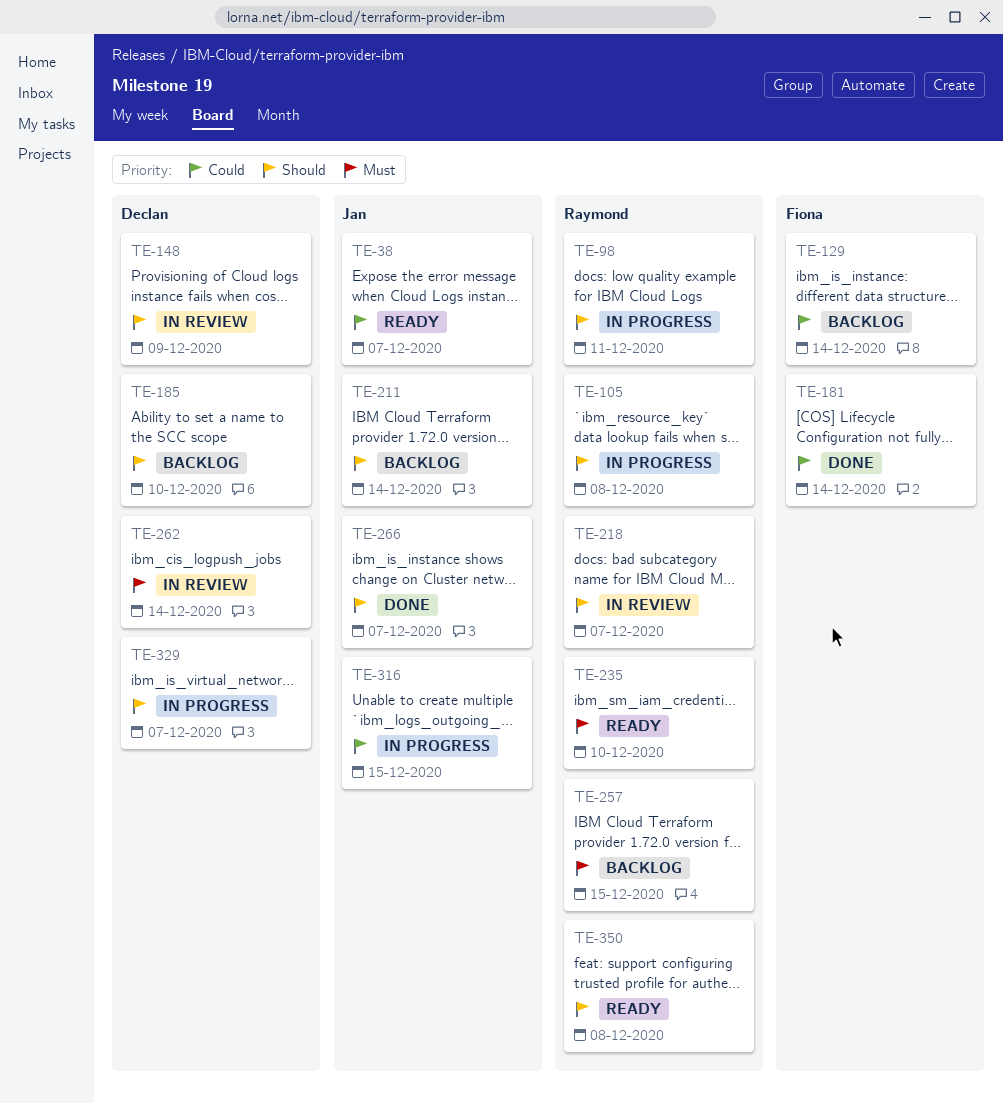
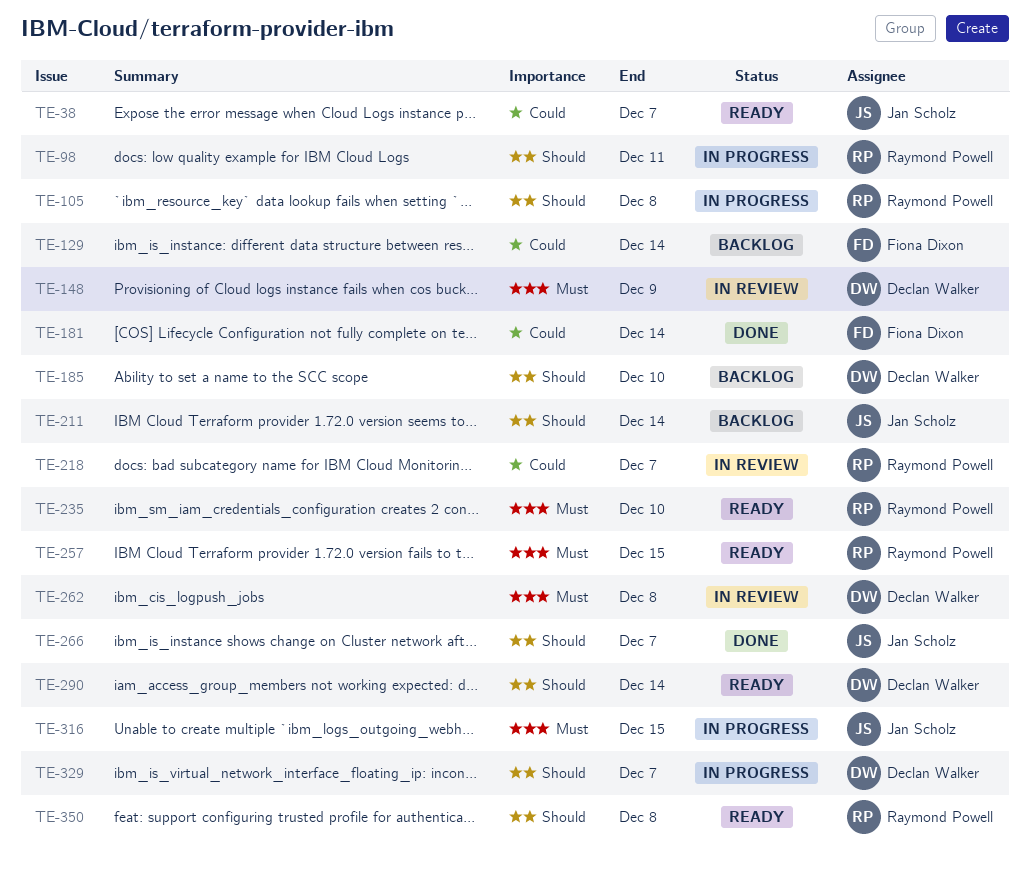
TE-148, priority: Should -> Must
TE-218, priority: Should -> Could
TE-257, status: Backlog -> Ready
TE-262, due: Dec 14 -> Dec 8
TE-290: none -> present
TE-316, priority: Could -> Must

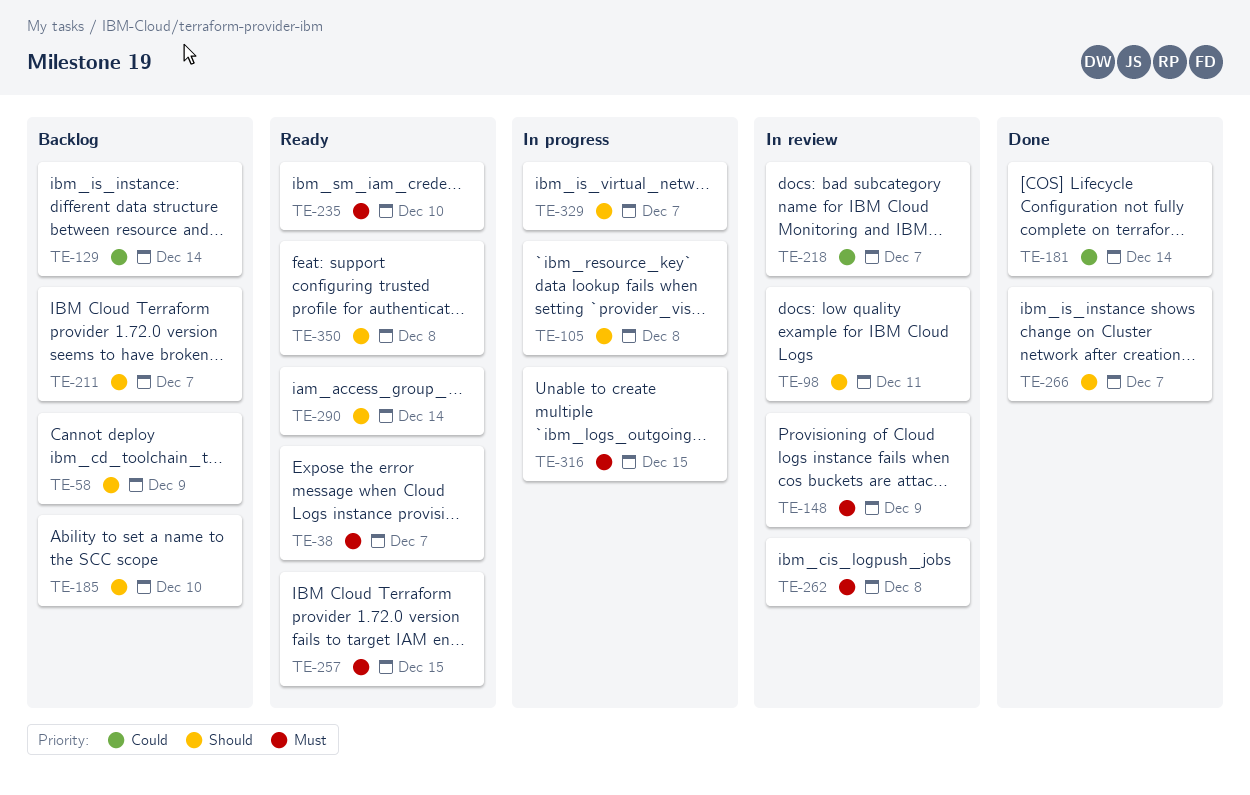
TE-38, priority: Could -> Must
TE-58: none -> present
TE-98, status: In progress -> In review
TE-211, due: Dec 14 -> Dec 7

